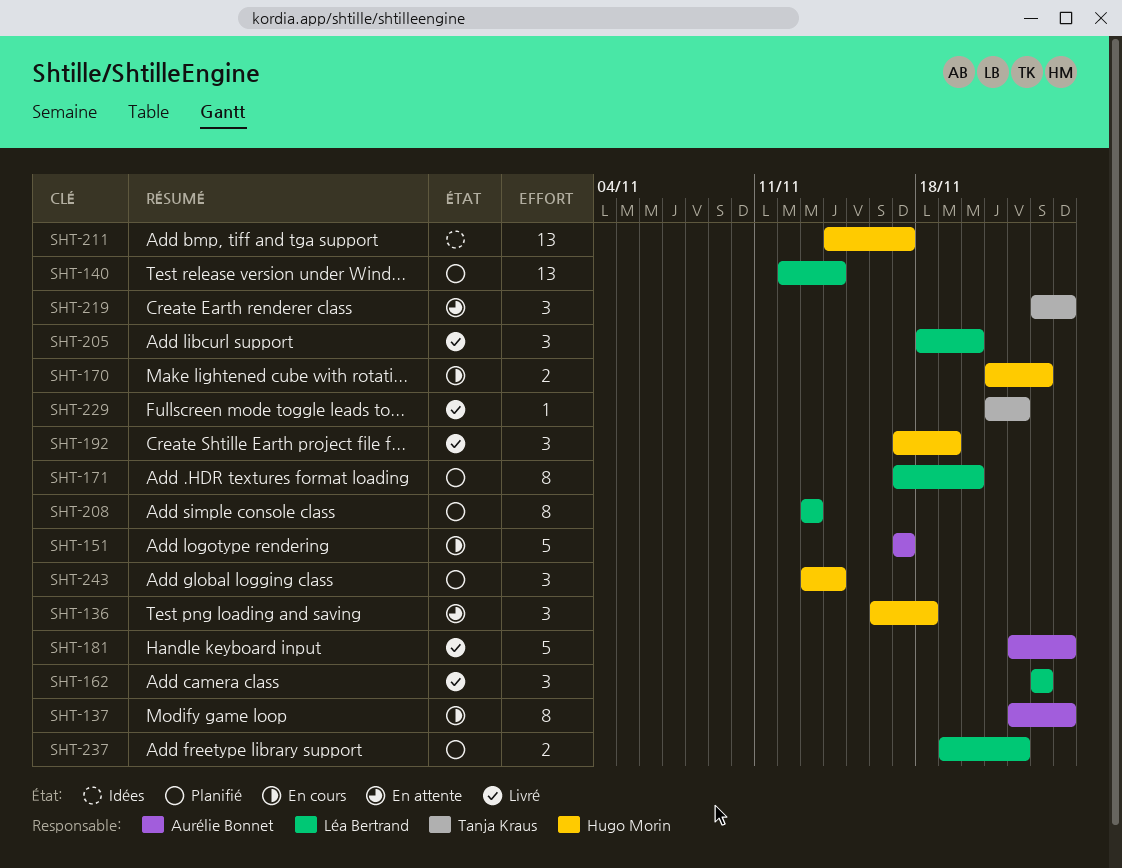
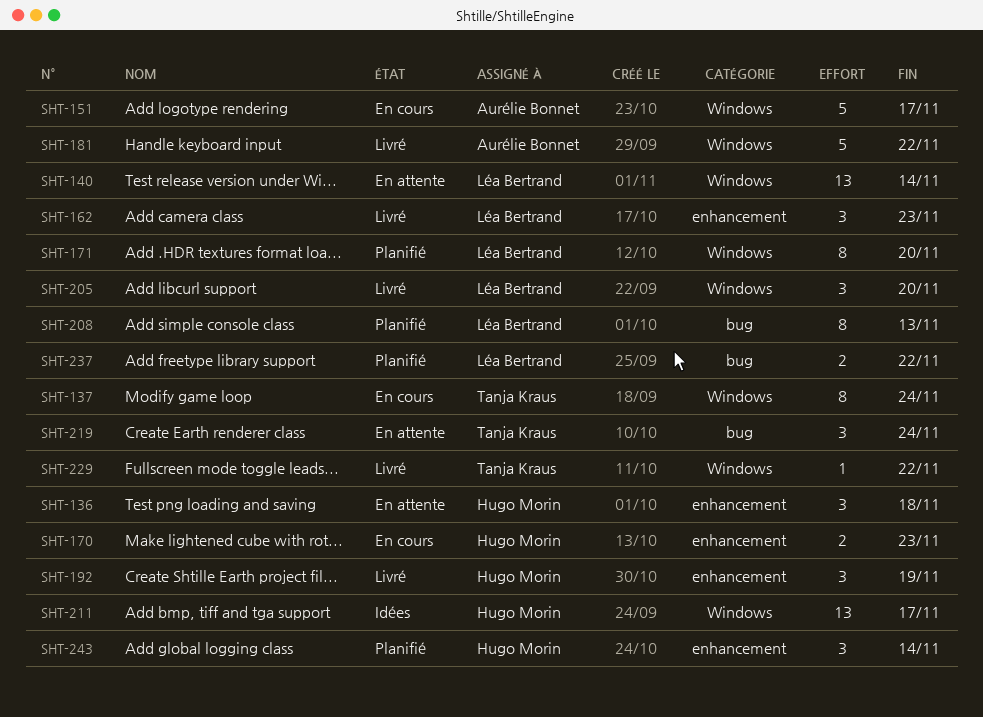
SHT-137, owner: Aurélie Bonnet -> Tanja Kraus
SHT-140, status: Planifié -> En attente
SHT-181, due: Nov 24 -> Nov 22

